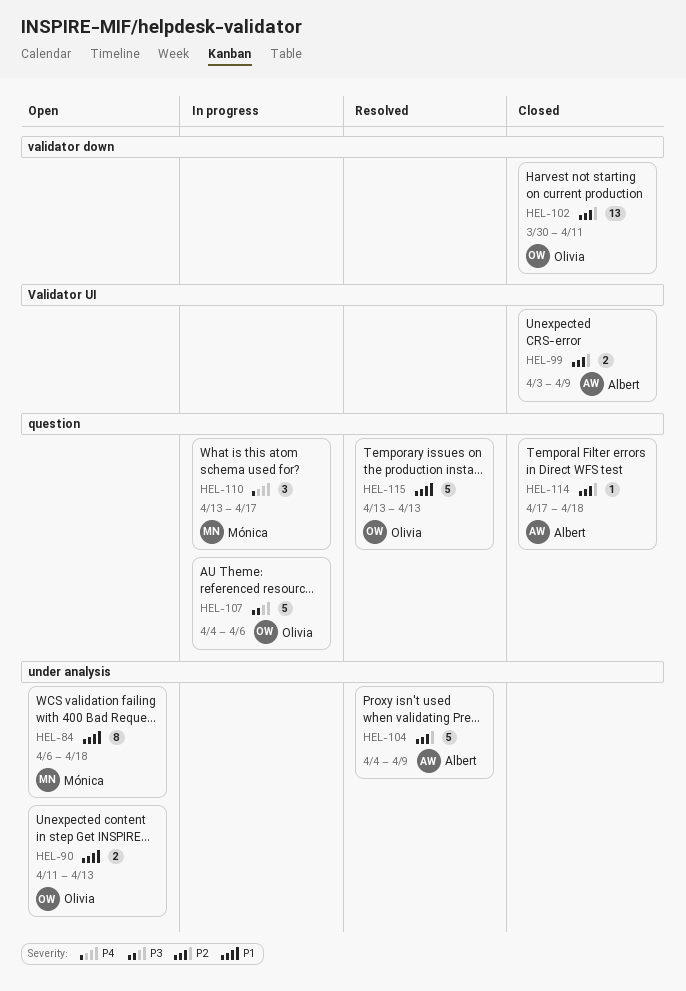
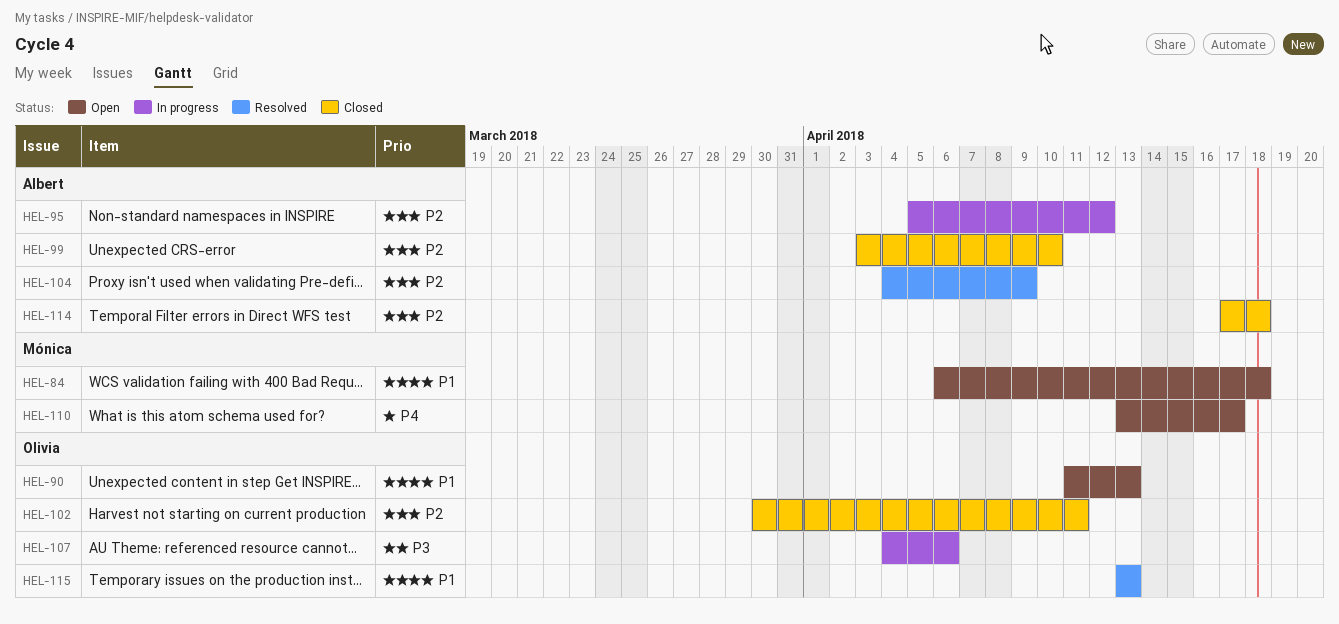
HEL-95: none -> present
HEL-99, due: Apr 9 -> Apr 10
HEL-110, status: In progress -> Open

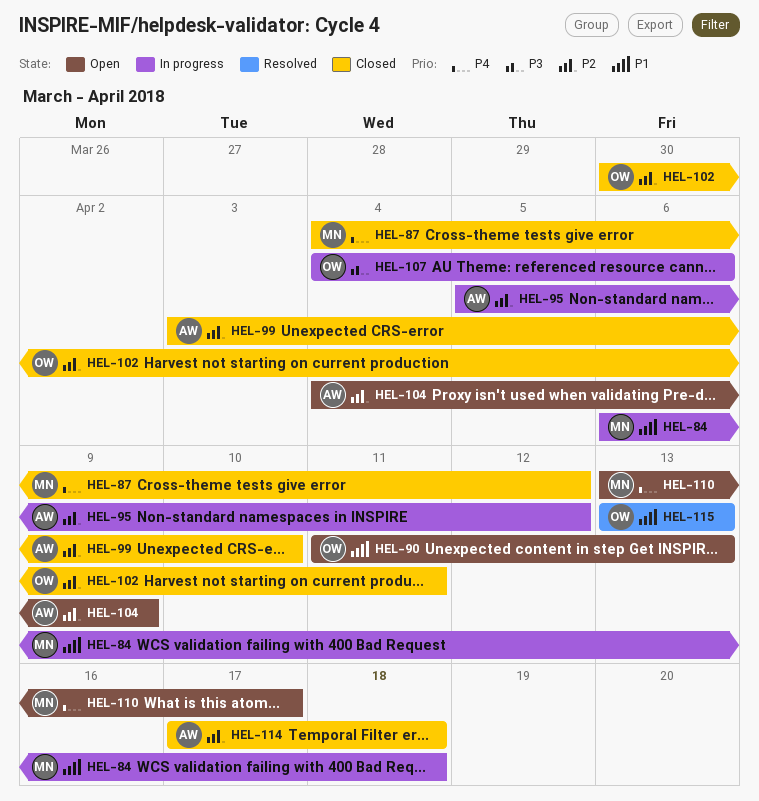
HEL-84, status: Open -> In progress
HEL-87: none -> present
HEL-104, status: Resolved -> Open

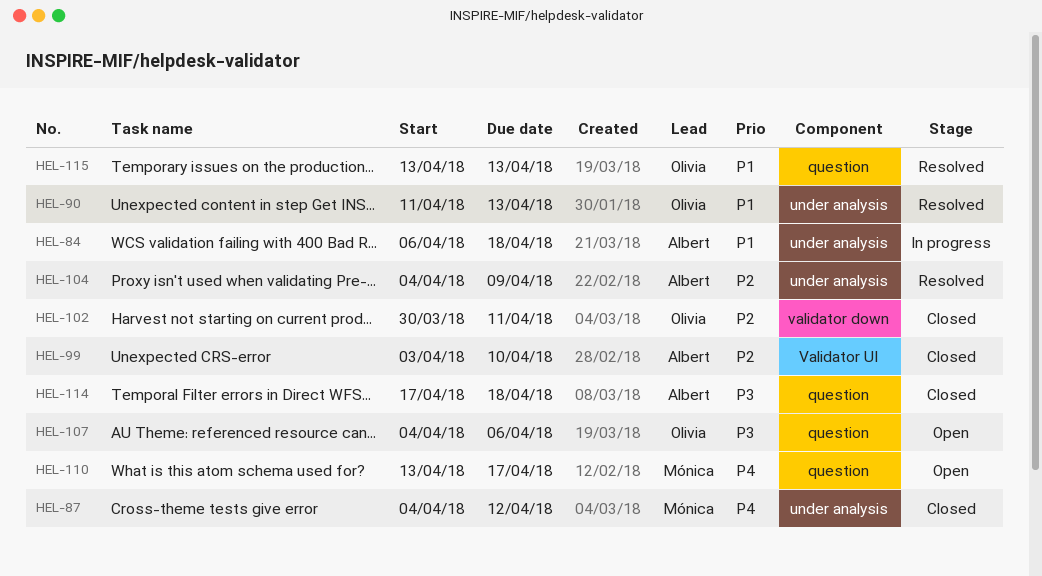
HEL-84, owner: Mónica -> Albert
HEL-90, status: Open -> Resolved
HEL-95: present -> none
HEL-104, status: Open -> Resolved
HEL-107, status: In progress -> Open
HEL-114, priority: P2 -> P3

